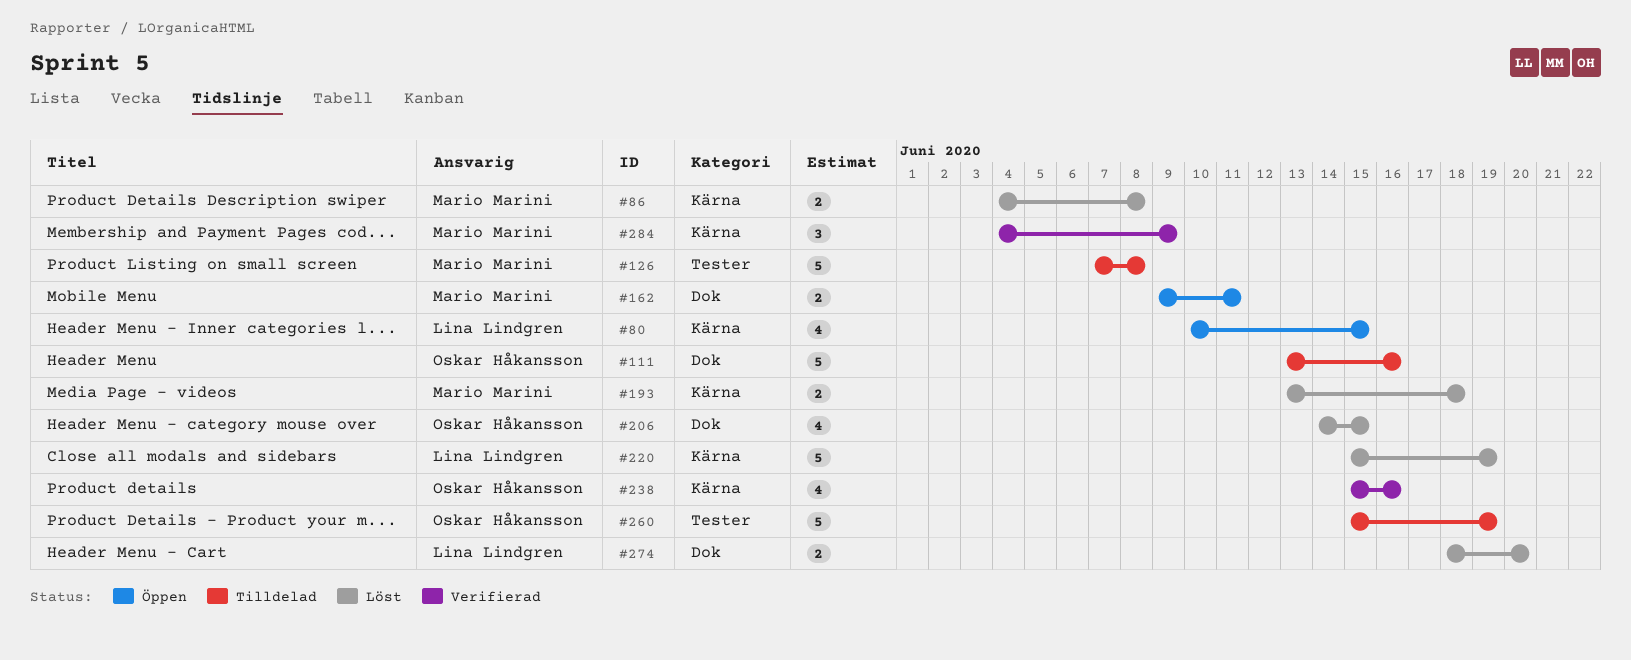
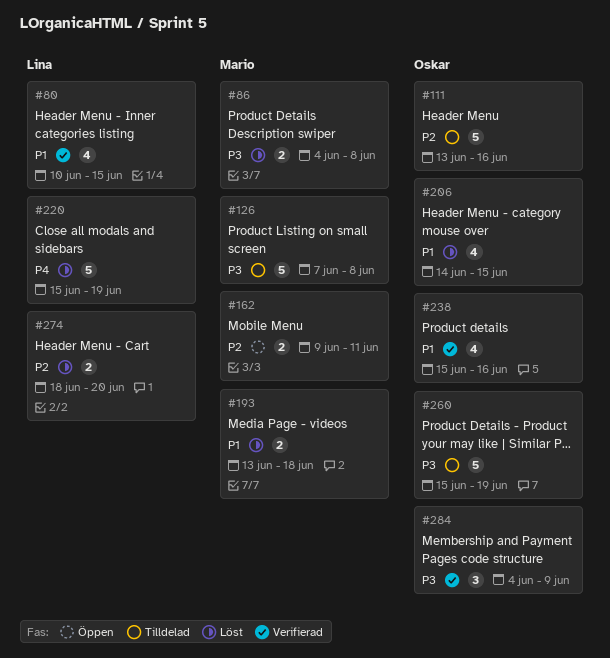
#80, status: Öppen -> Verifierad
#284, owner: Mario Marini -> Oskar Håkansson

